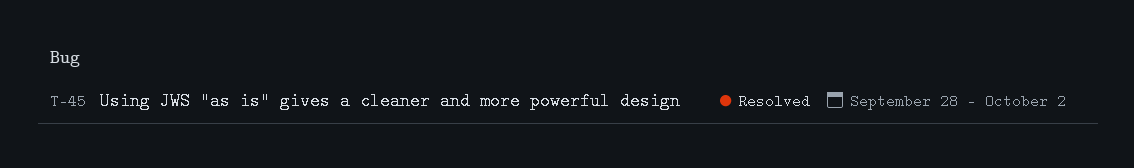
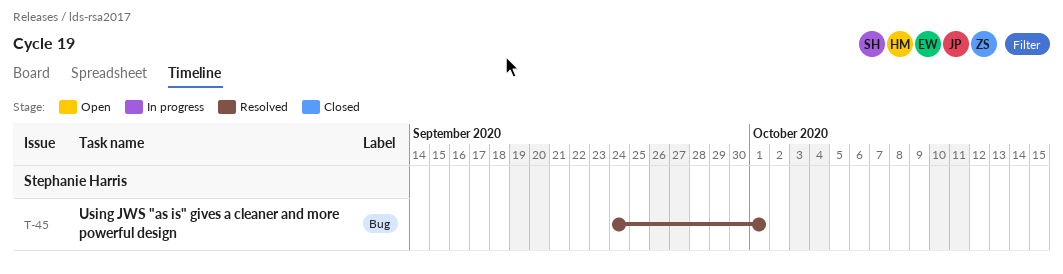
T-45, start: Sep 28 -> Sep 24
T-45, due: Oct 2 -> Oct 1

